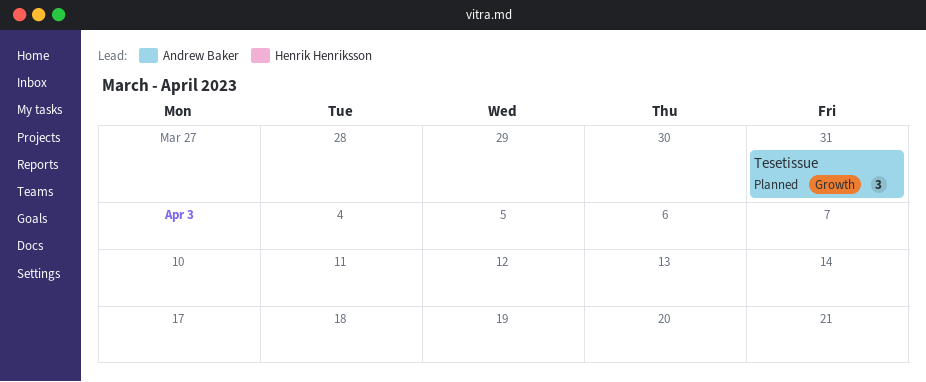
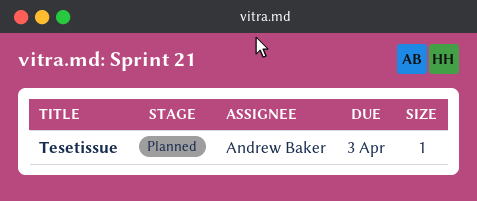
Tesetissue, estimate: 3 -> 1
Tesetissue, due: Mar 31 -> Apr 3

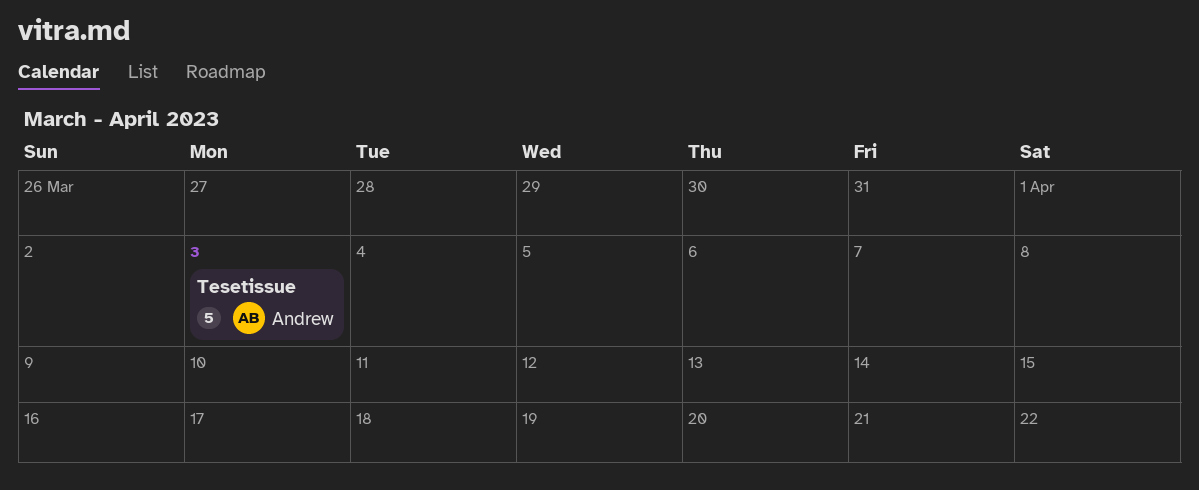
Tesetissue, estimate: 1 -> 5

